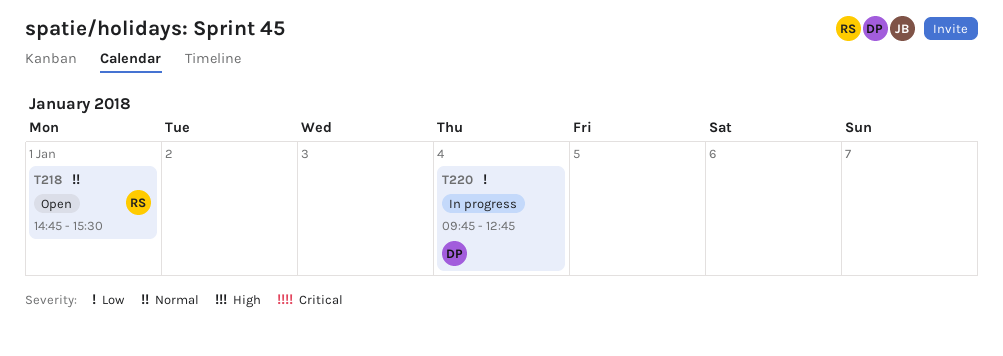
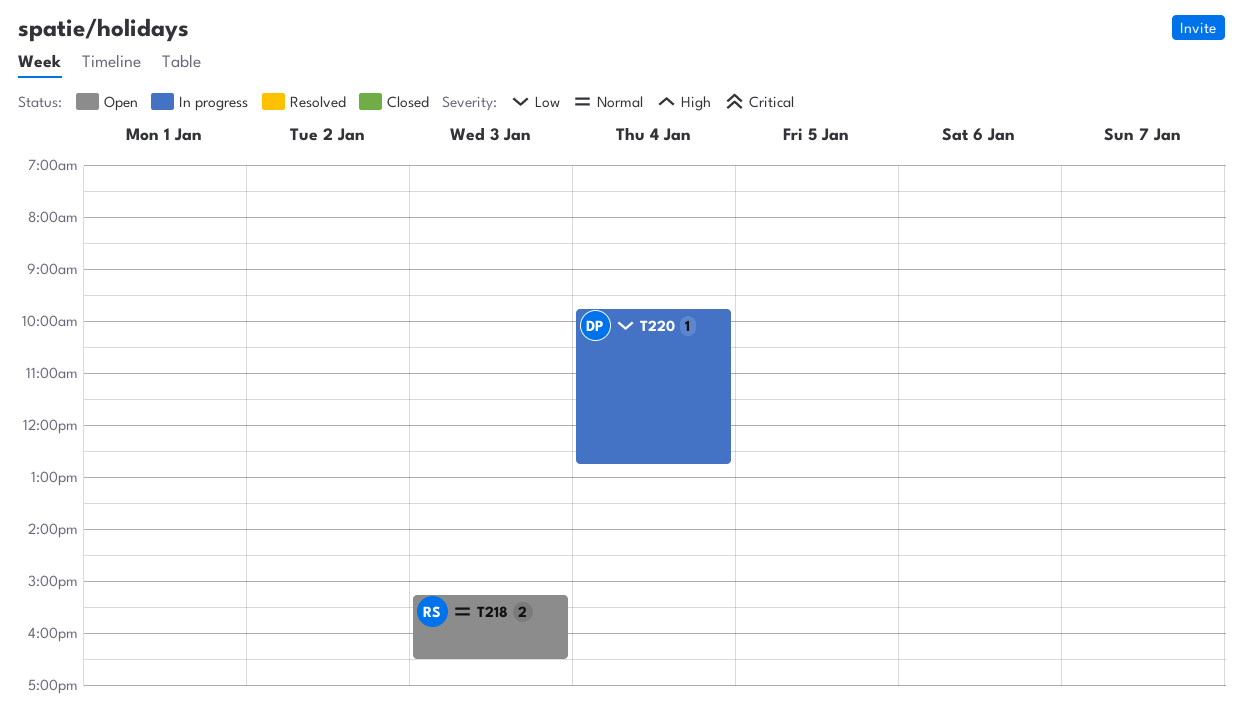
T218, day: Jan 1 -> Jan 3
T218, begins: 14:45 -> 15:15
T218, ends: 15:30 -> 16:30

